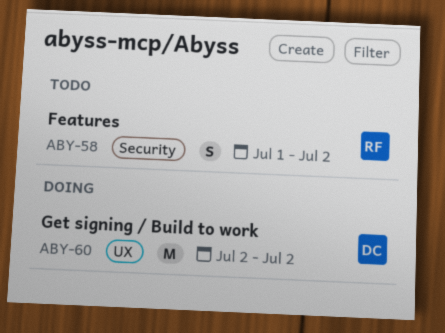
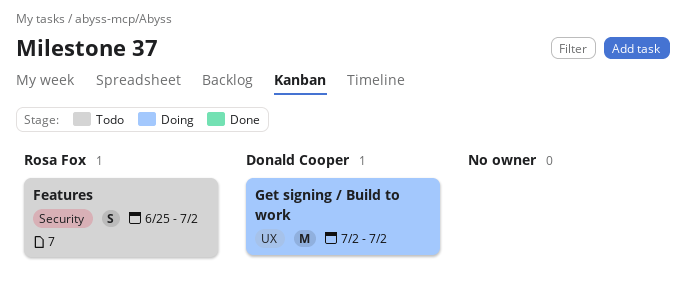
Features, start: Jul 1 -> Jun 25

